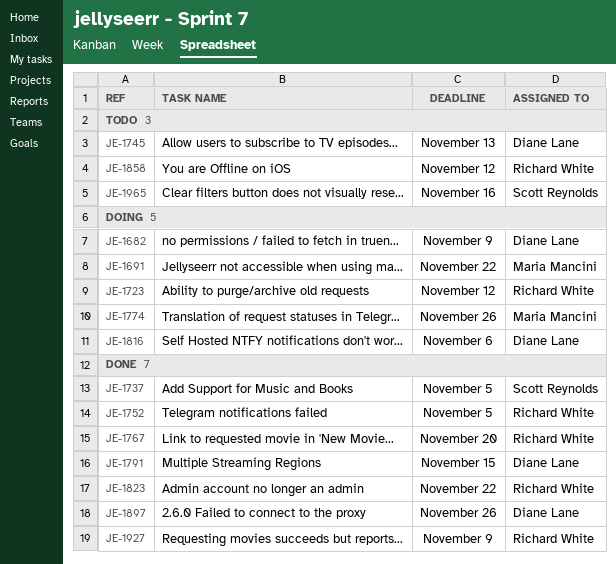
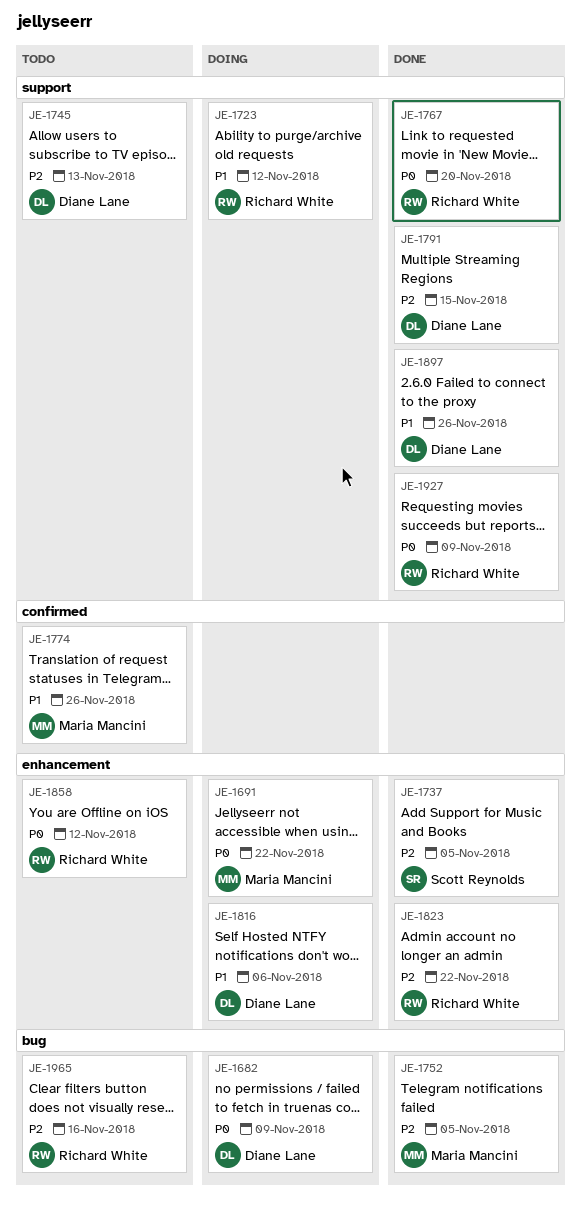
JE-1752, owner: Richard White -> Maria Mancini
JE-1774, status: Doing -> Todo
JE-1965, owner: Scott Reynolds -> Richard White

